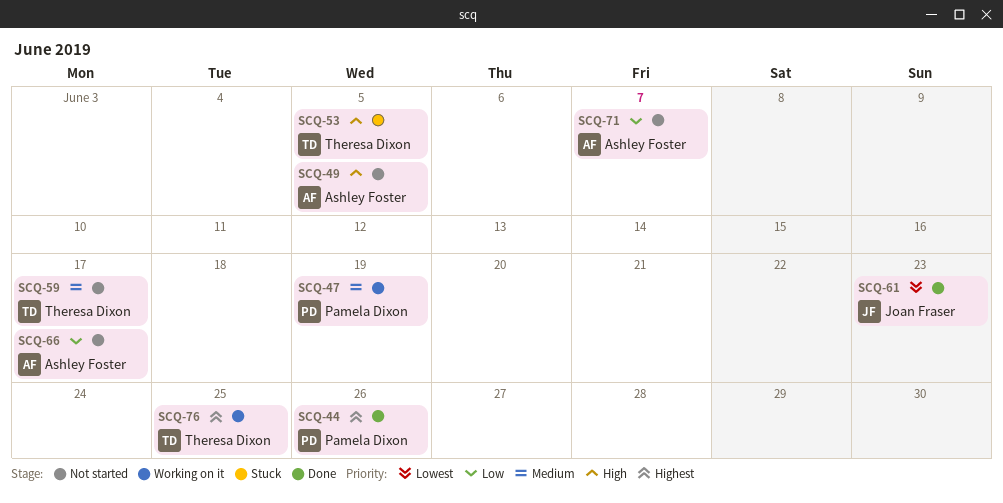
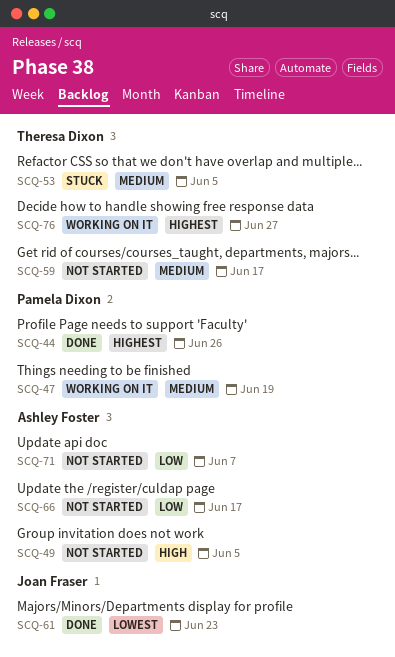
SCQ-53, priority: High -> Medium
SCQ-76, due: Jun 25 -> Jun 27

